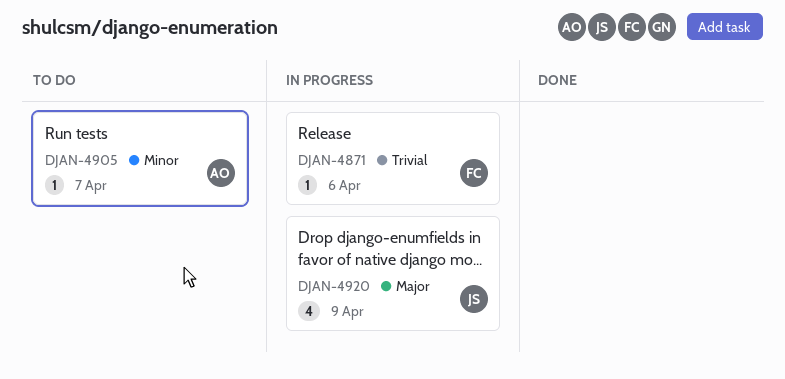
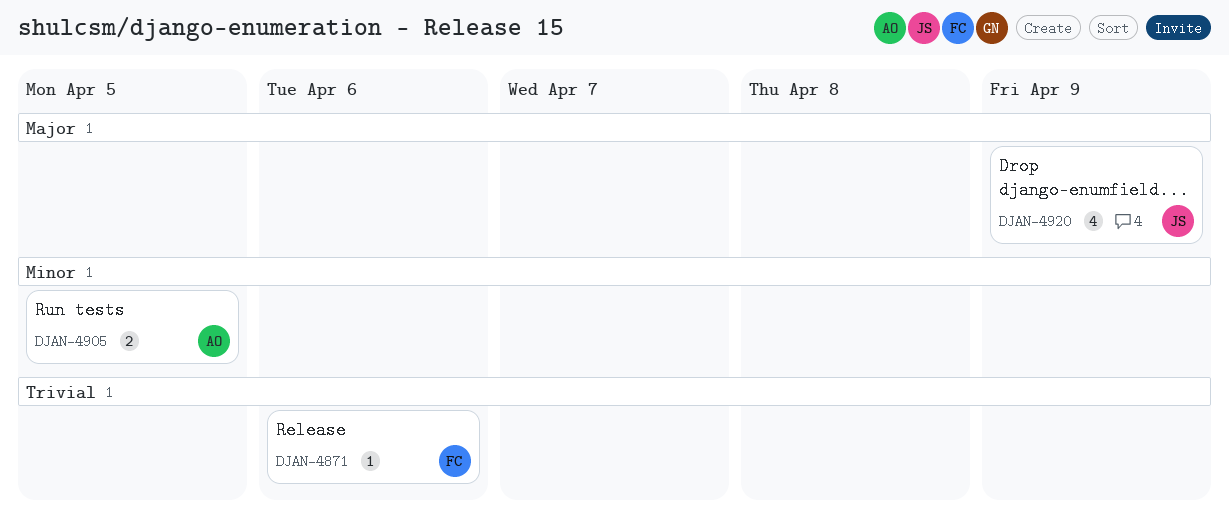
DJAN-4905, estimate: 1 -> 2
DJAN-4905, due: Apr 7 -> Apr 5

